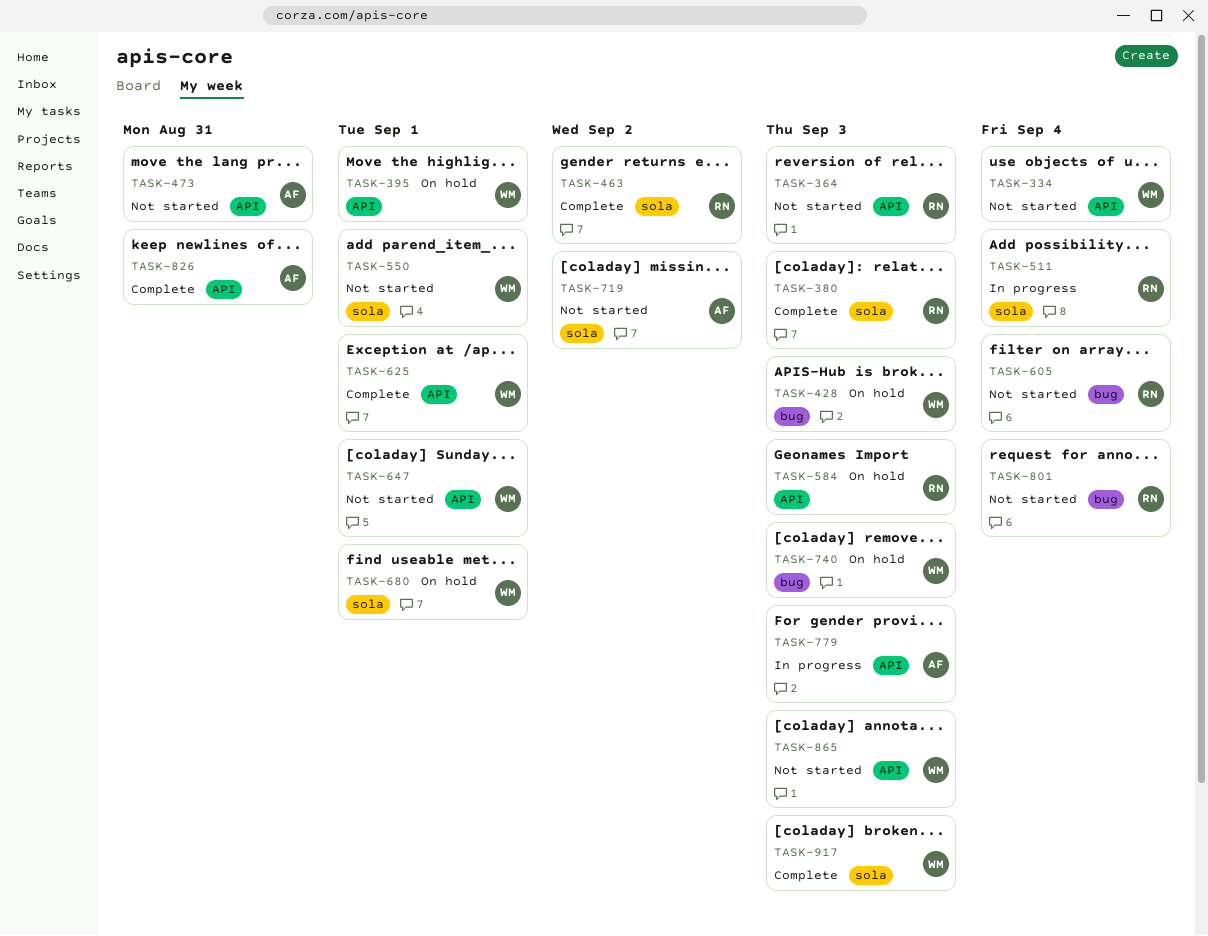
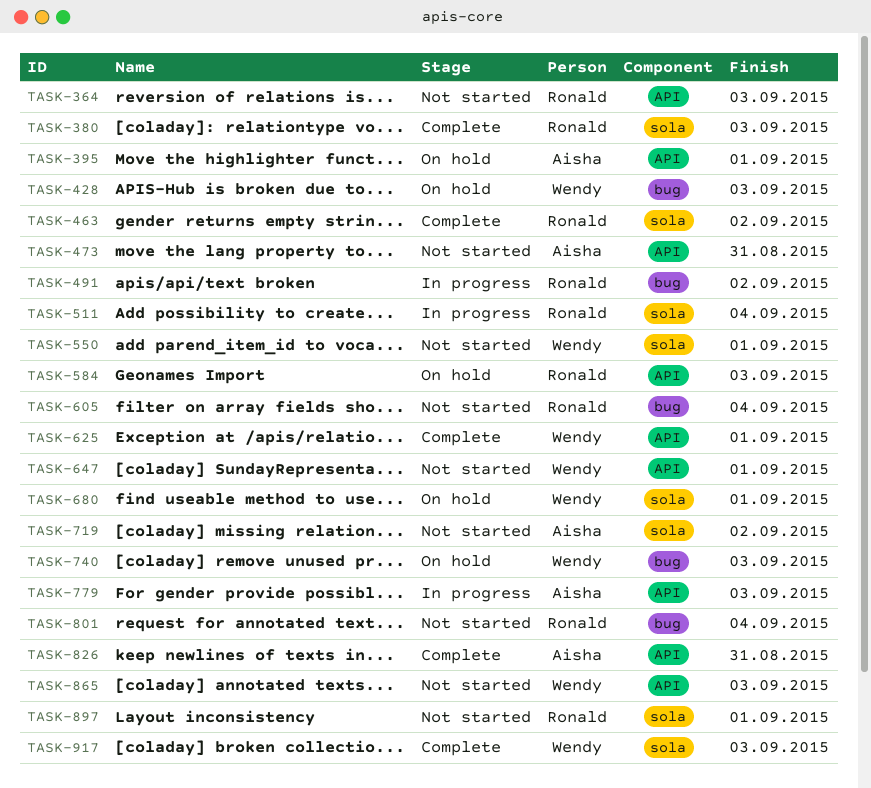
TASK-334: present -> none
TASK-395, owner: Wendy -> Aisha
TASK-491: none -> present
TASK-897: none -> present

